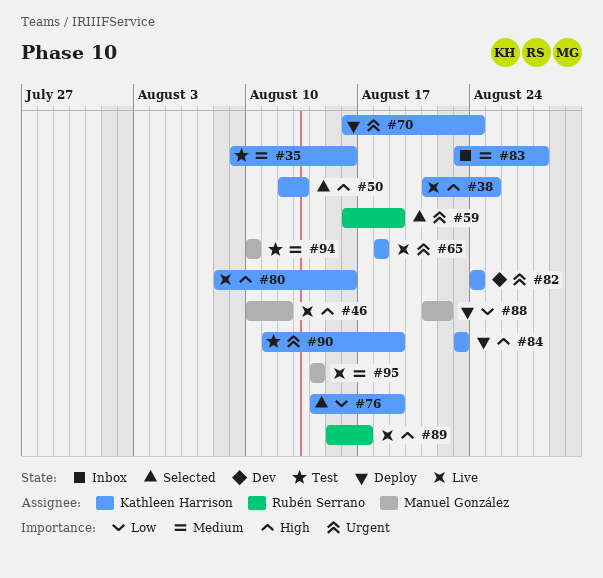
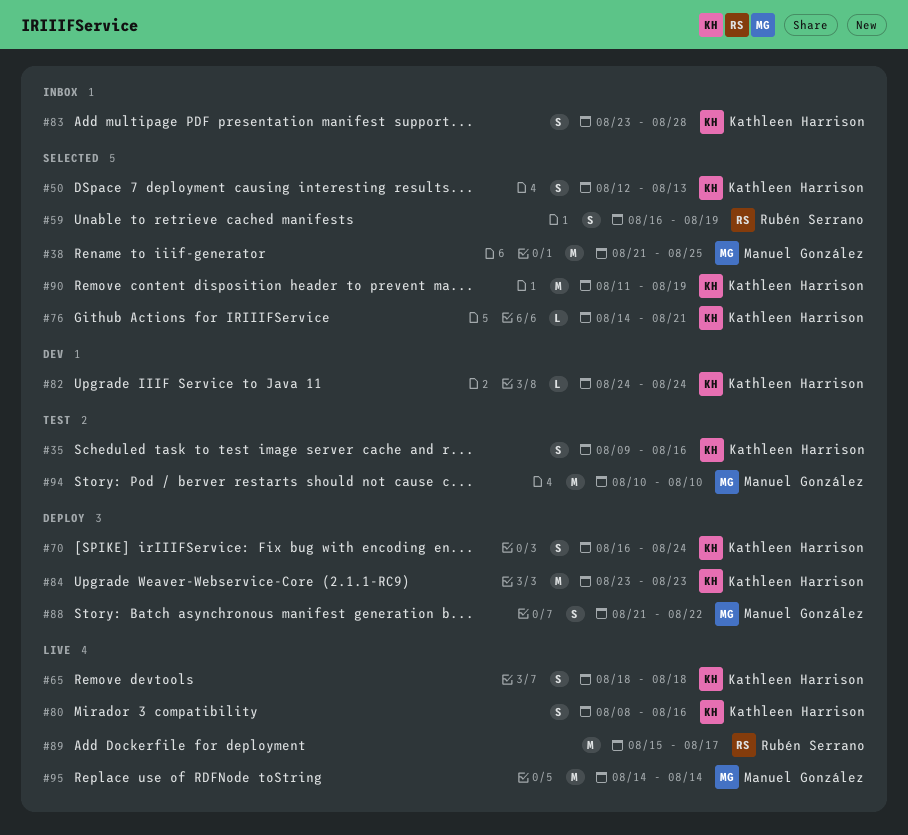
#38, status: Live -> Selected
#38, owner: Kathleen Harrison -> Manuel González
#46: present -> none
#76, due: Aug 19 -> Aug 21
#90, status: Test -> Selected

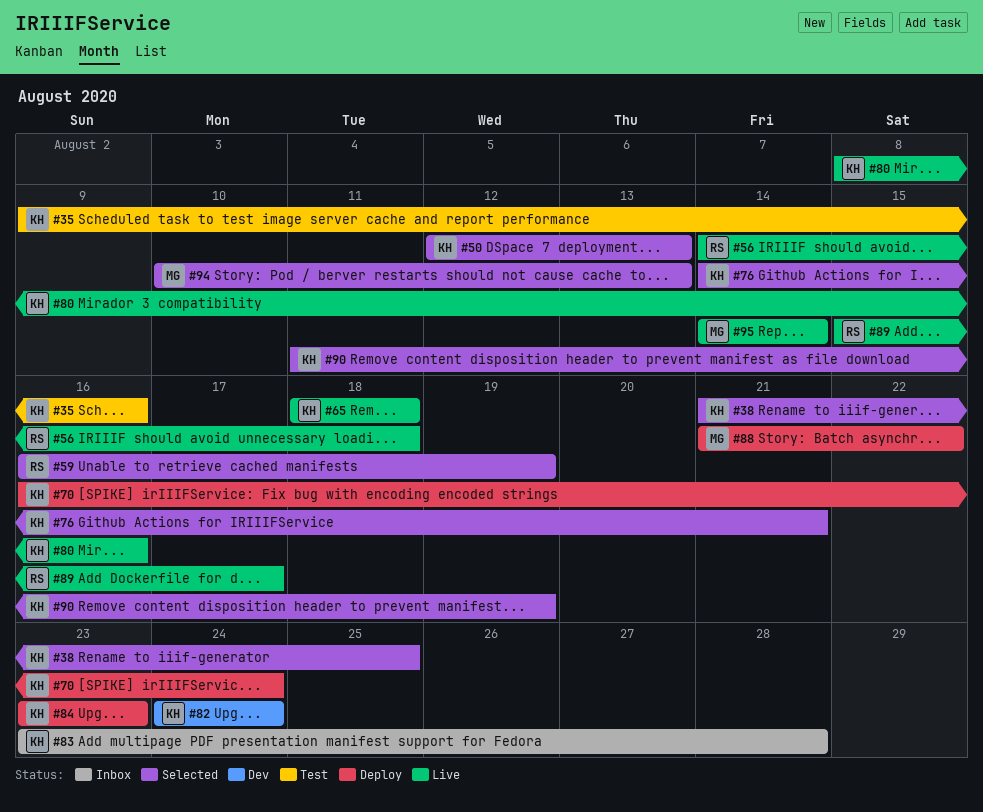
#38, owner: Manuel González -> Kathleen Harrison
#56: none -> present
#94, status: Test -> Selected
#94, due: Aug 10 -> Aug 13

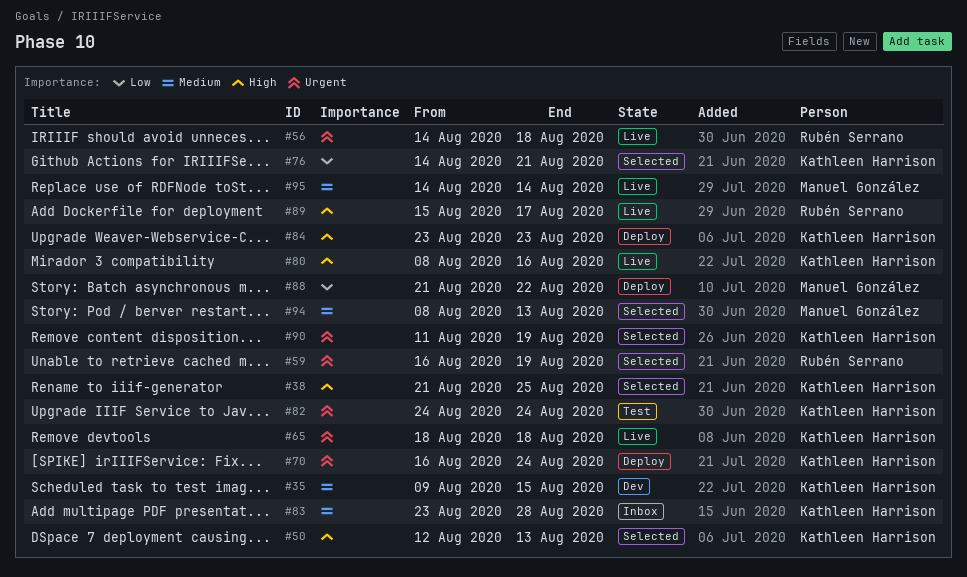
#35, status: Test -> Dev
#35, due: Aug 16 -> Aug 15
#82, status: Dev -> Test
#94, start: Aug 10 -> Aug 8

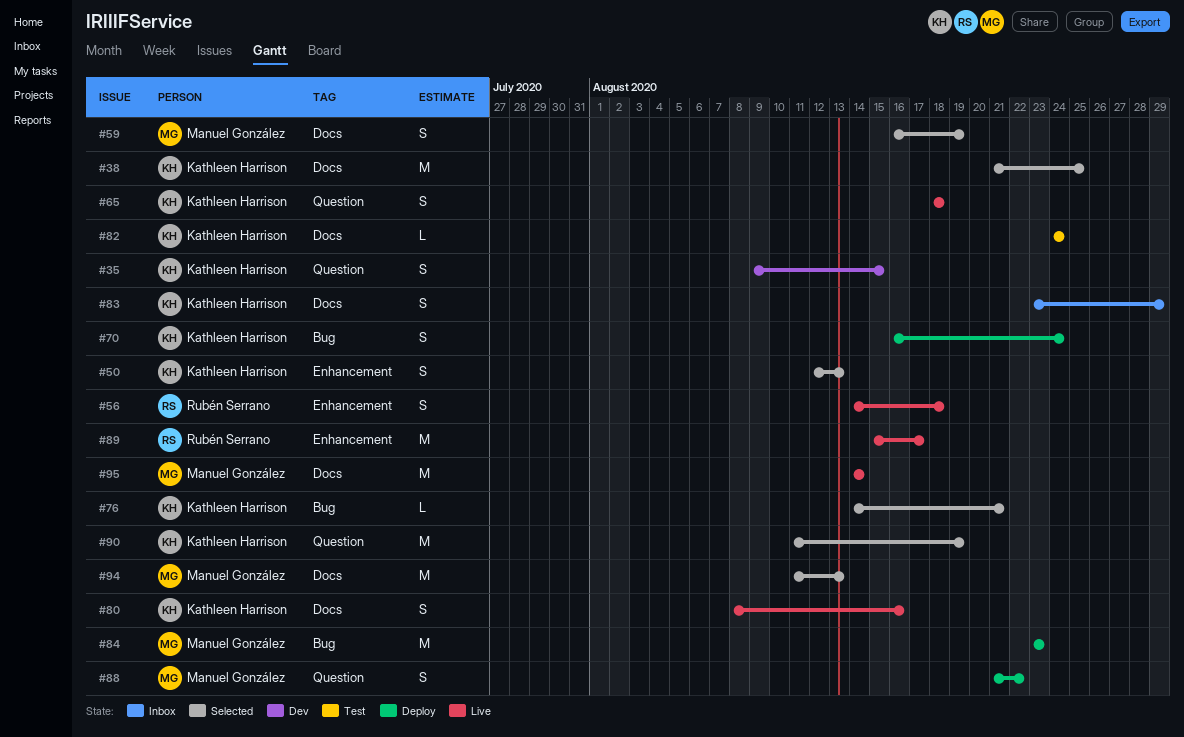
#59, owner: Rubén Serrano -> Manuel González
#83, due: Aug 28 -> Aug 29
#84, owner: Kathleen Harrison -> Manuel González
#94, start: Aug 8 -> Aug 11

